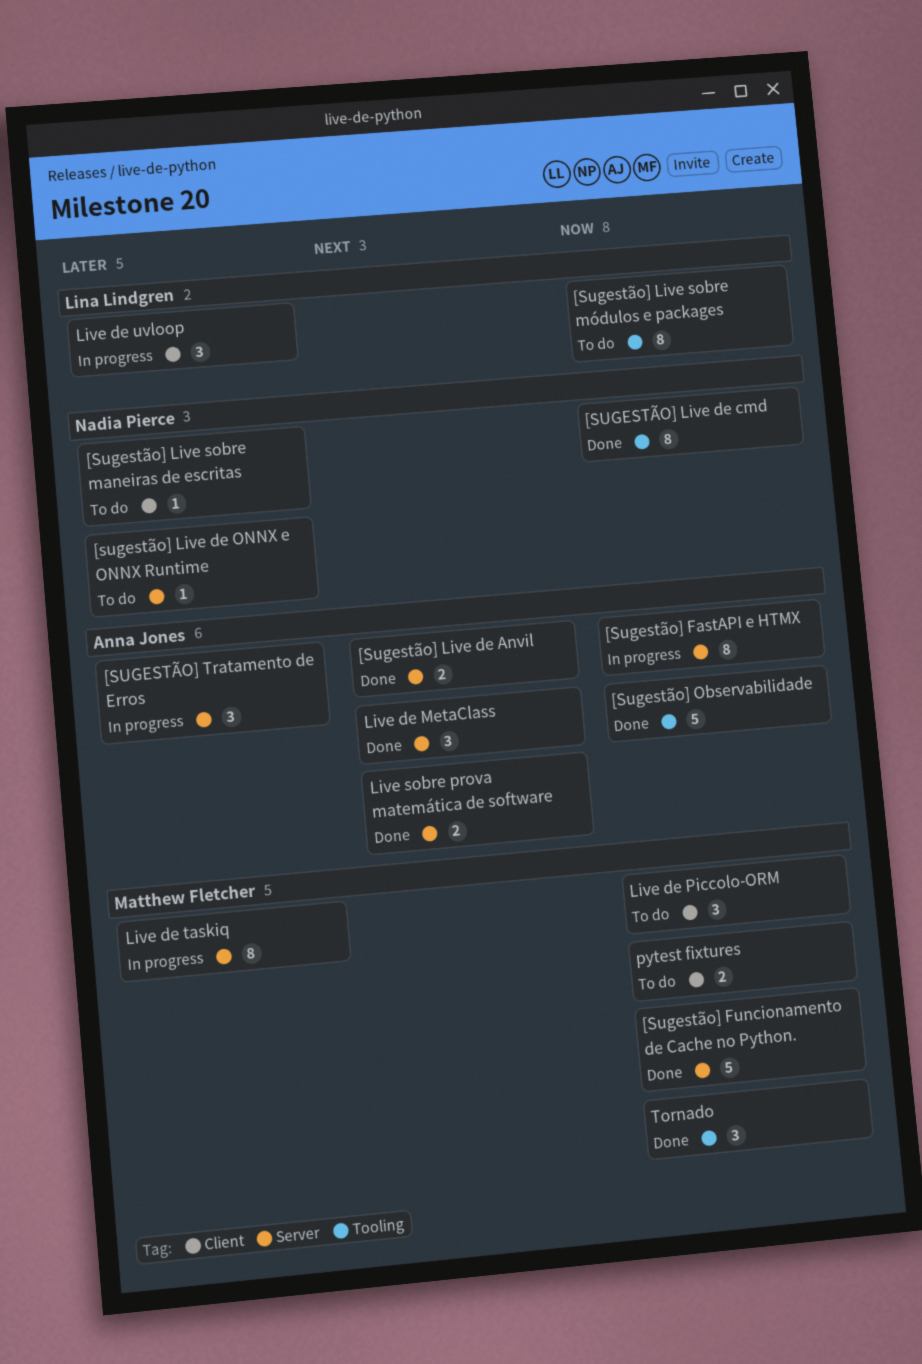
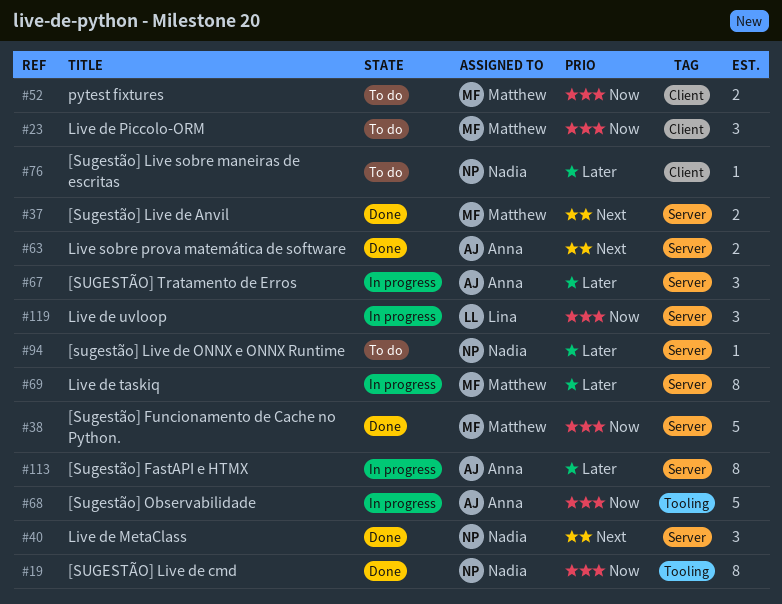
[Sugestão] FastAPI e HTMX, priority: Now -> Later
[Sugestão] Live de Anvil, owner: Anna Jones -> Matthew Fletcher
[Sugestão] Live sobre módulos e packages: present -> none
[Sugestão] Observabilidade, status: Done -> In progress
Live de MetaClass, owner: Anna Jones -> Nadia Pierce
Live de uvloop, priority: Later -> Now
Live de uvloop, label: Client -> Server
Tornado: present -> none

